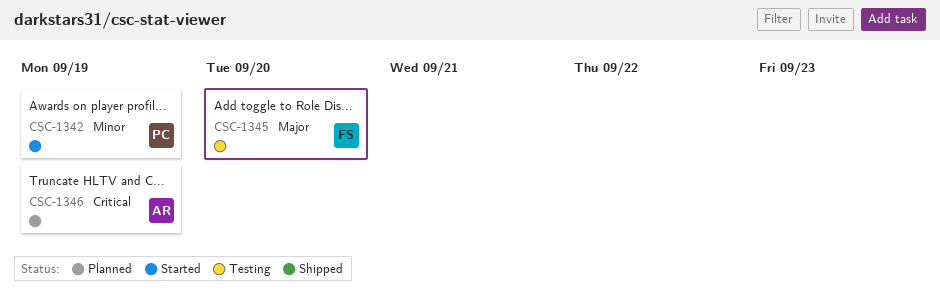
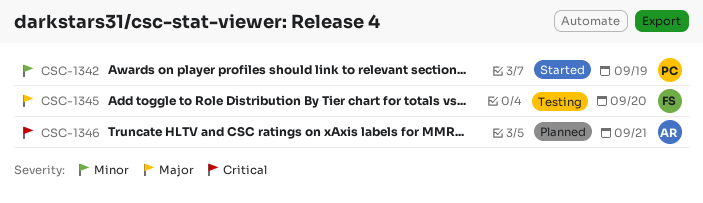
CSC-1346, due: Sep 19 -> Sep 21

